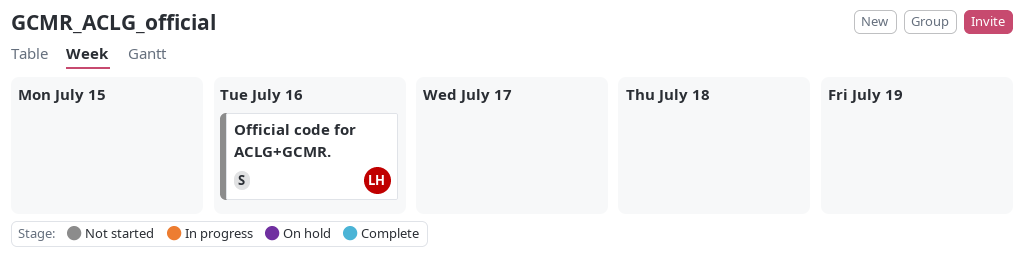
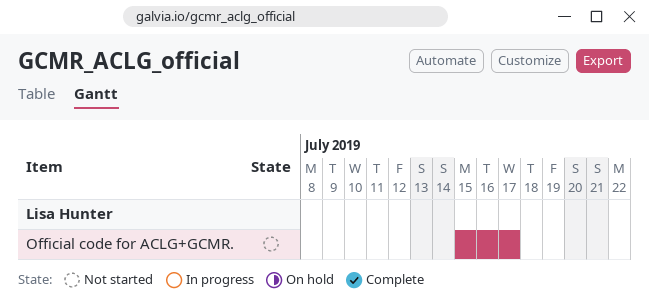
Official code for ACLG+GCMR., due: Jul 16 -> Jul 17

